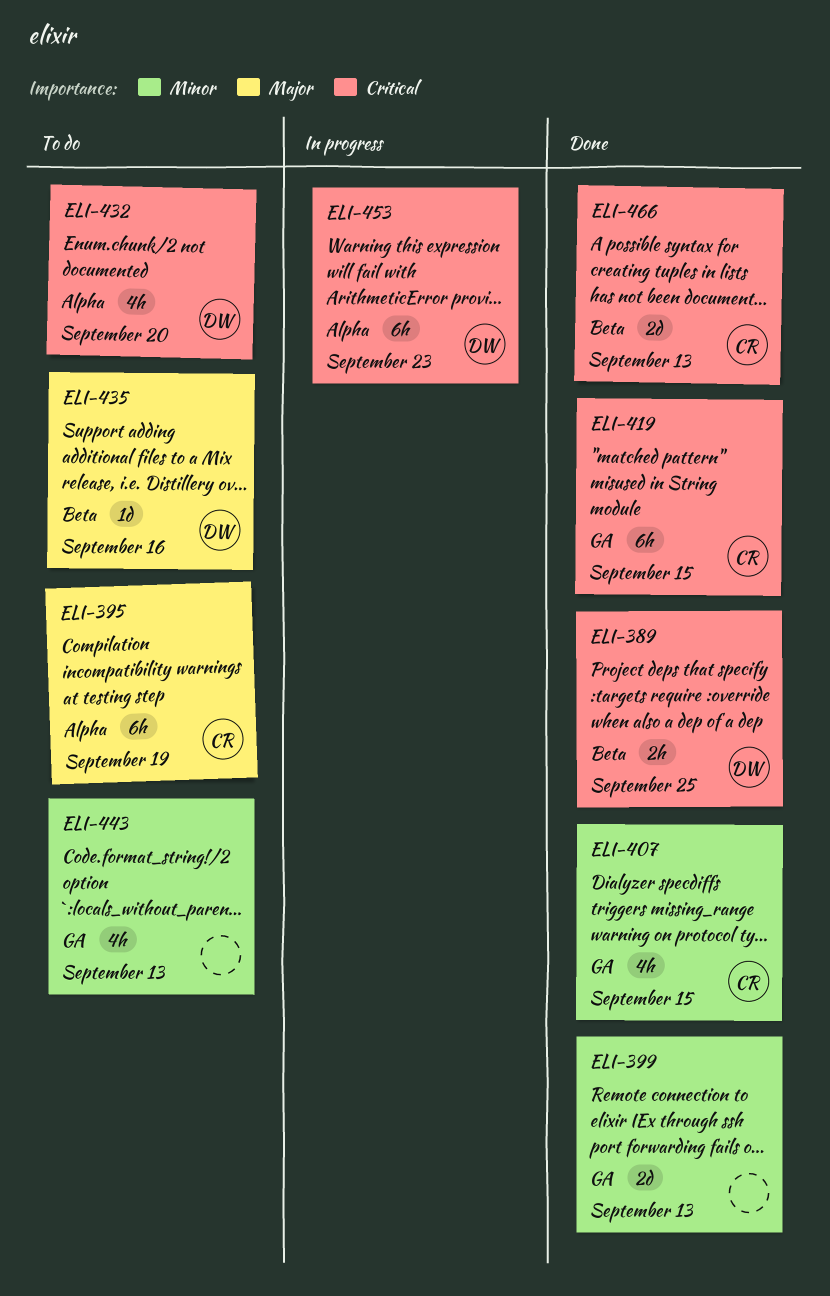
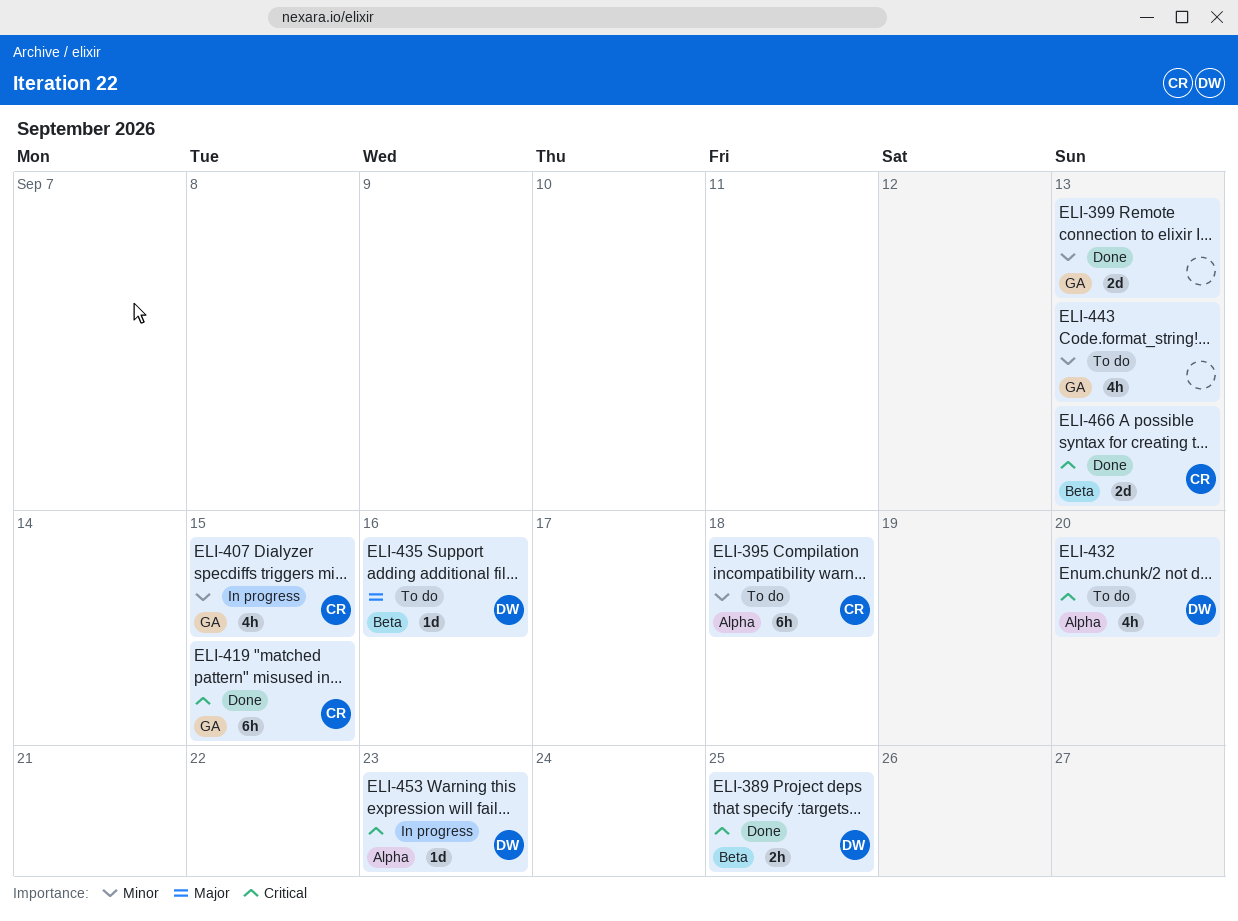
ELI-395, priority: Major -> Minor
ELI-395, due: Sep 19 -> Sep 18
ELI-407, status: Done -> In progress
ELI-453, estimate: 6h -> 1d

